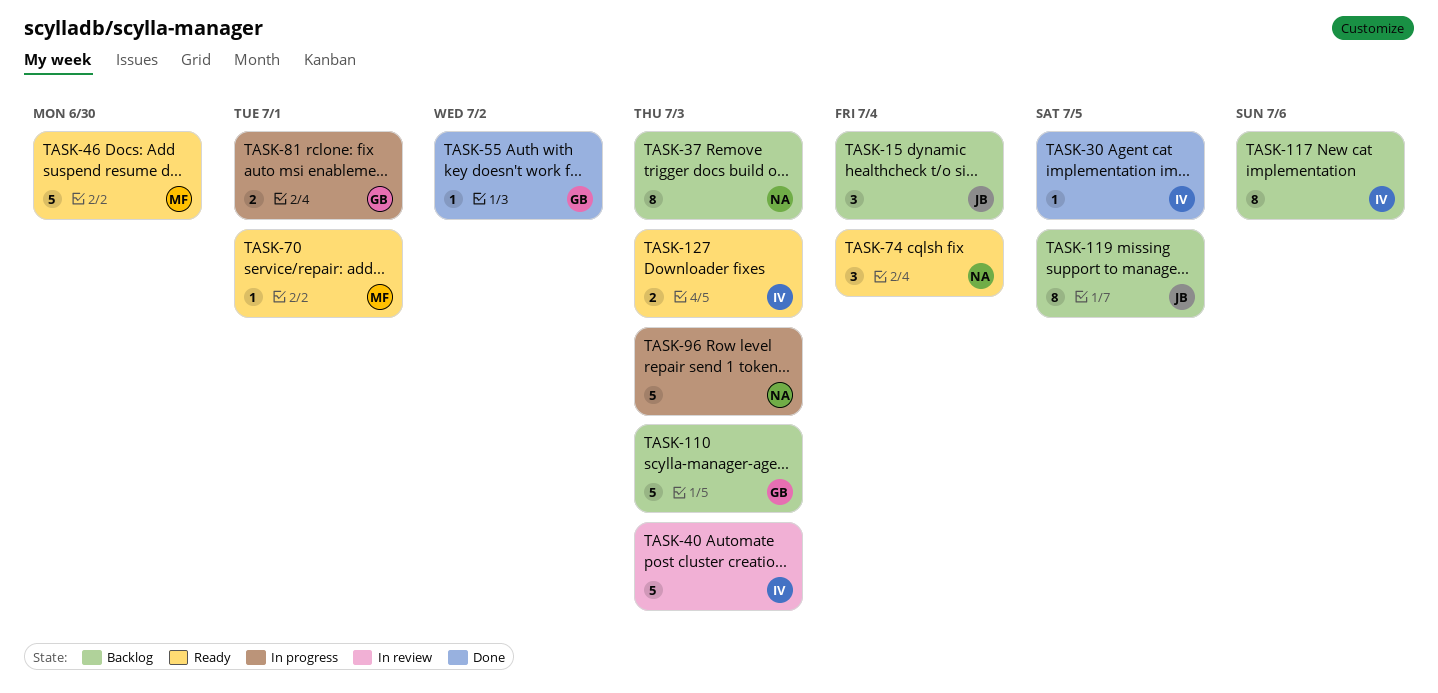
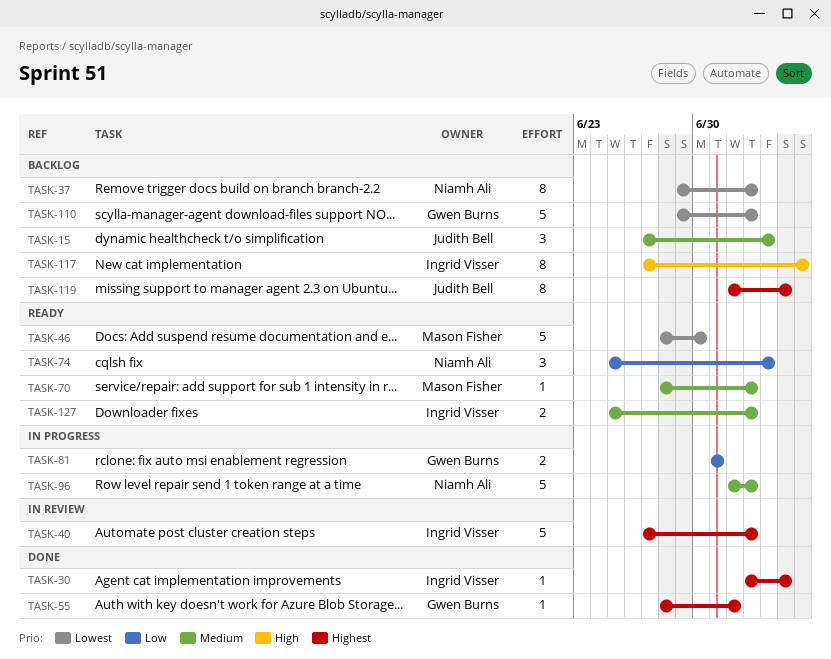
TASK-70, due: Jul 1 -> Jul 3

